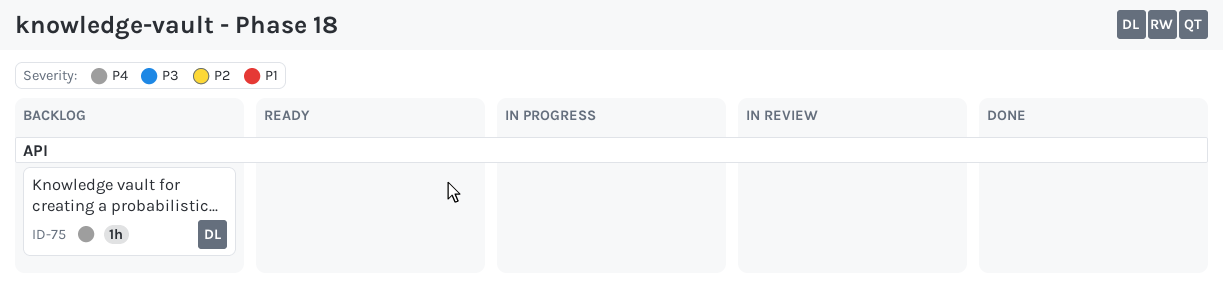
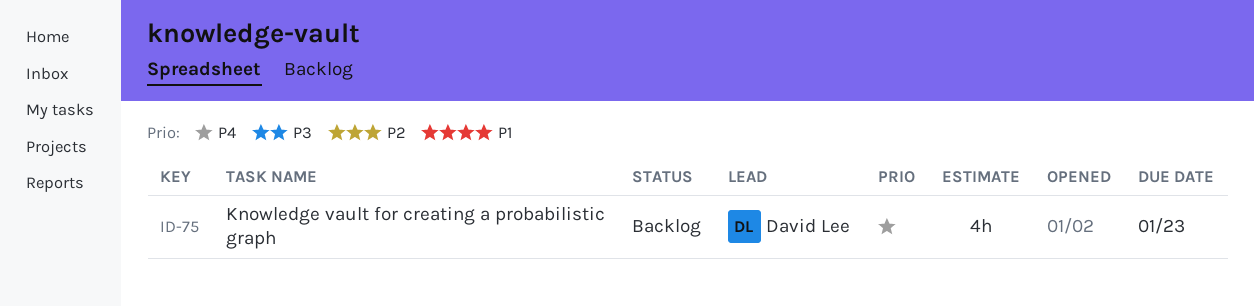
ID-75, estimate: 1h -> 4h

